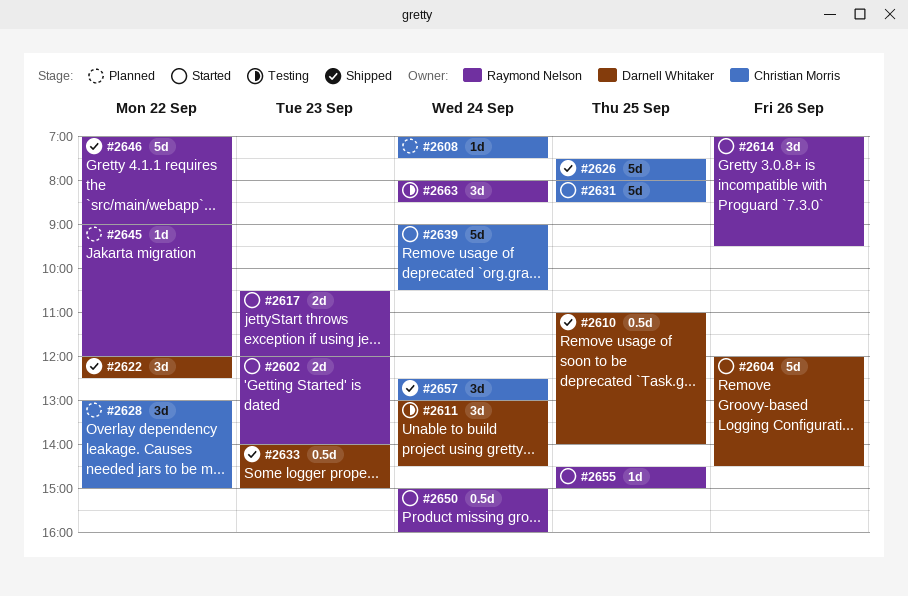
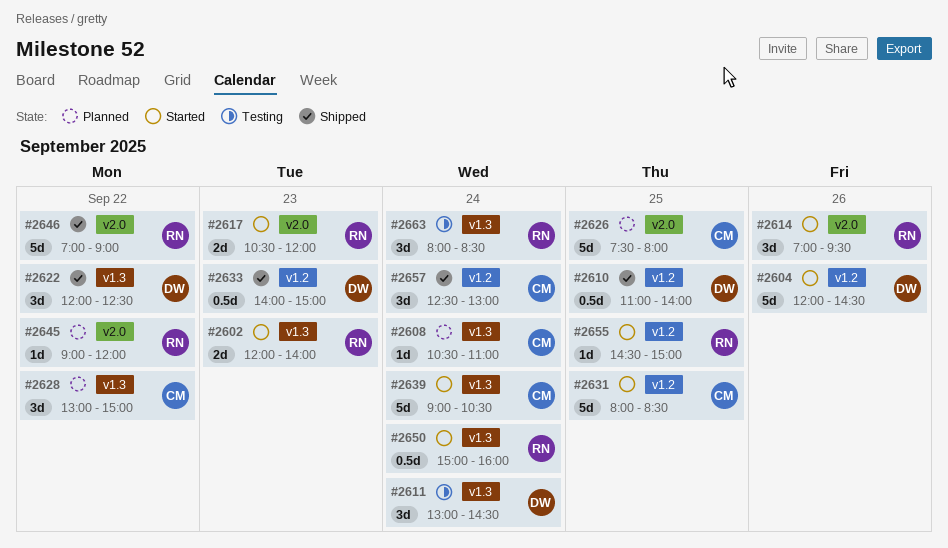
#2608, begins: 07:00 -> 10:30
#2608, ends: 07:30 -> 11:00
#2626, status: Shipped -> Planned

